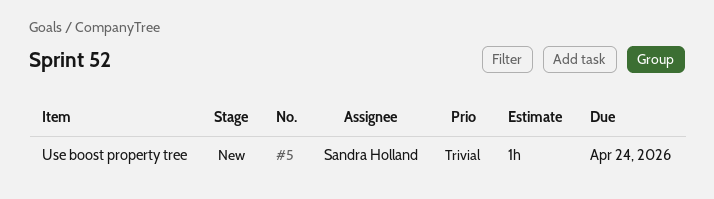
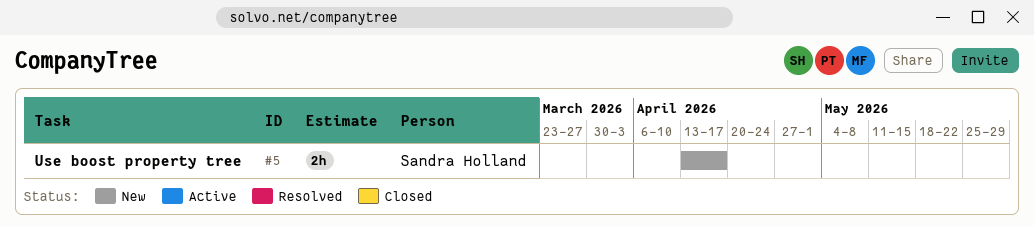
#5, estimate: 1h -> 2h
#5, due: Apr 24 -> Apr 17

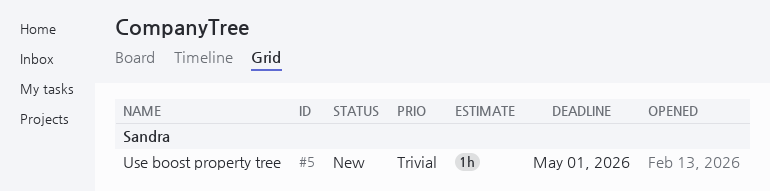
#5, estimate: 2h -> 1h
#5, due: Apr 17 -> May 1

